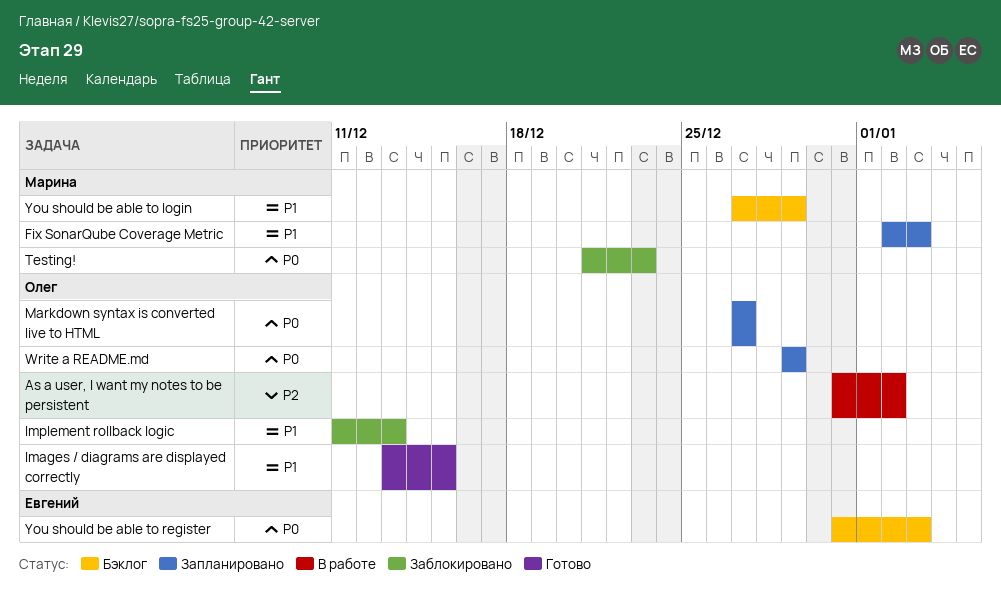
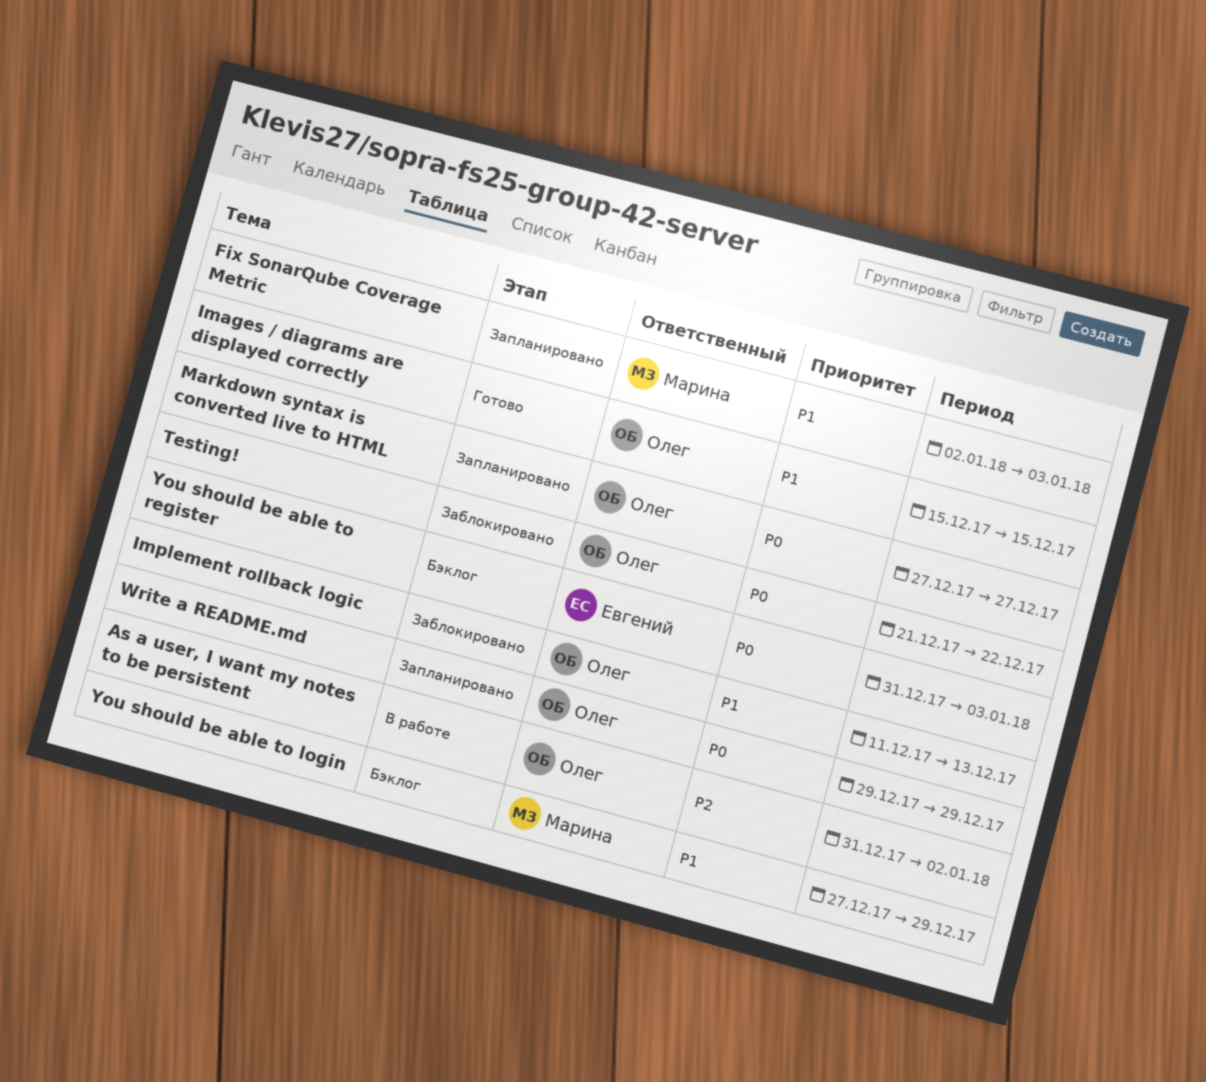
Images / diagrams are displayed correctly, start: Dec 13 -> Dec 15
Testing!, owner: Марина -> Олег
Testing!, due: Dec 23 -> Dec 22

